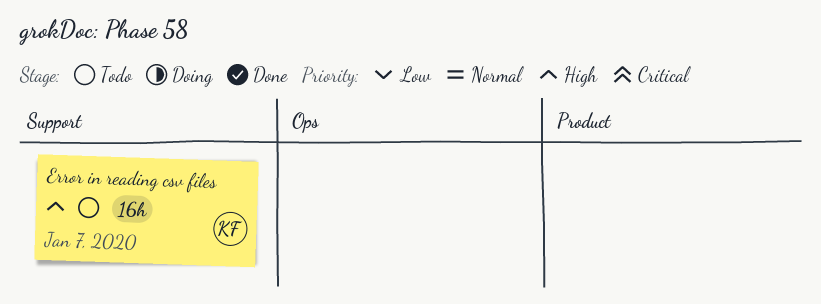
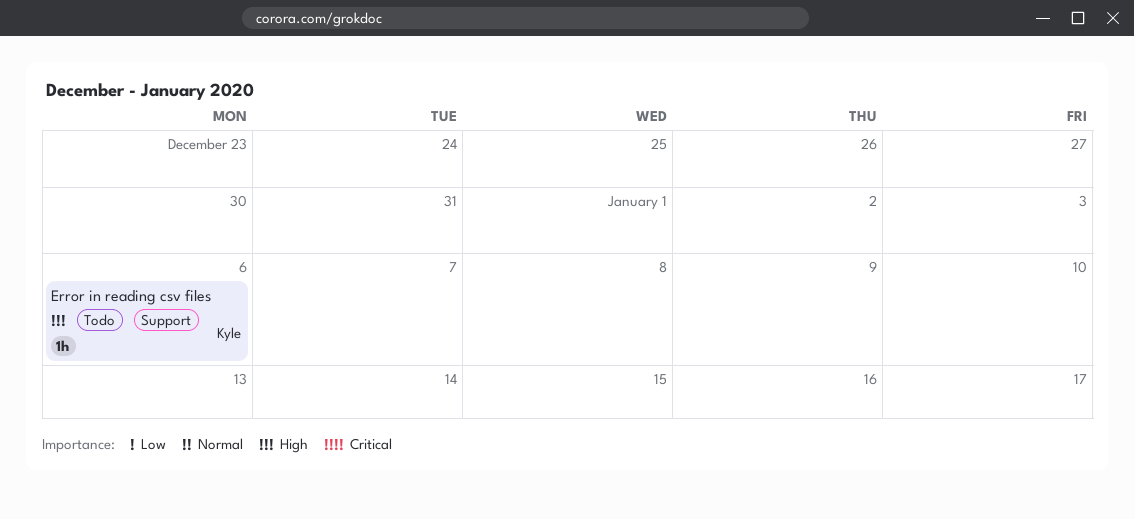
Error in reading csv files, estimate: 16h -> 1h
Error in reading csv files, due: Jan 7 -> Jan 6

